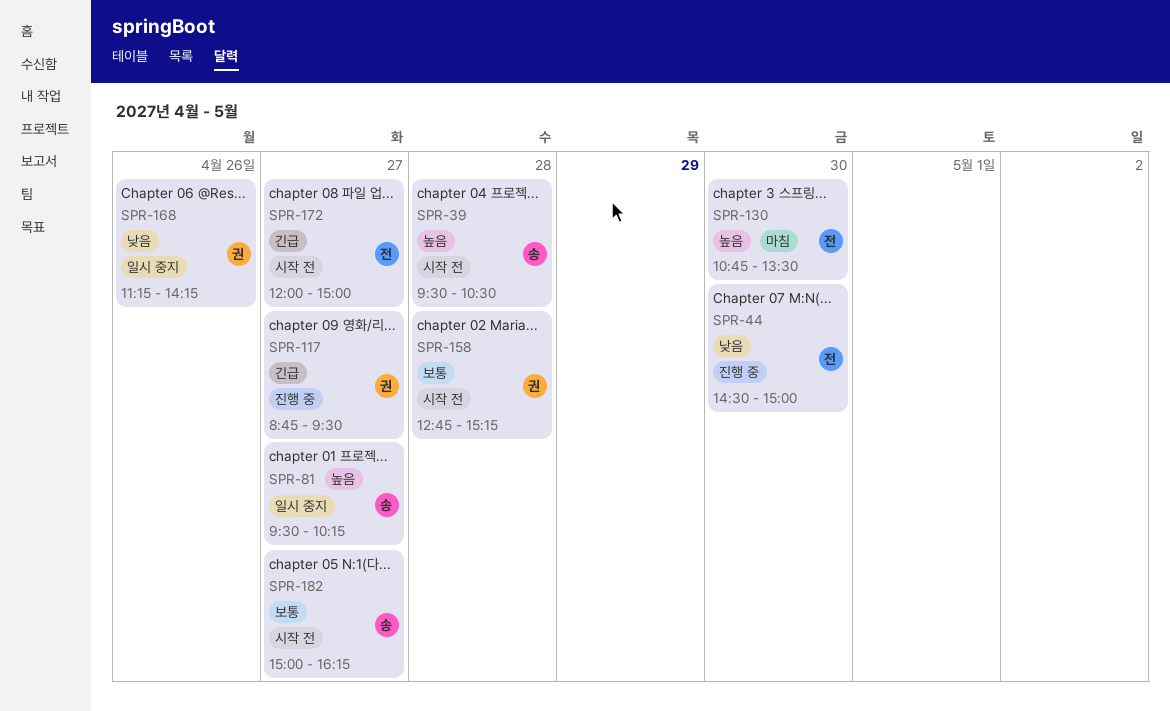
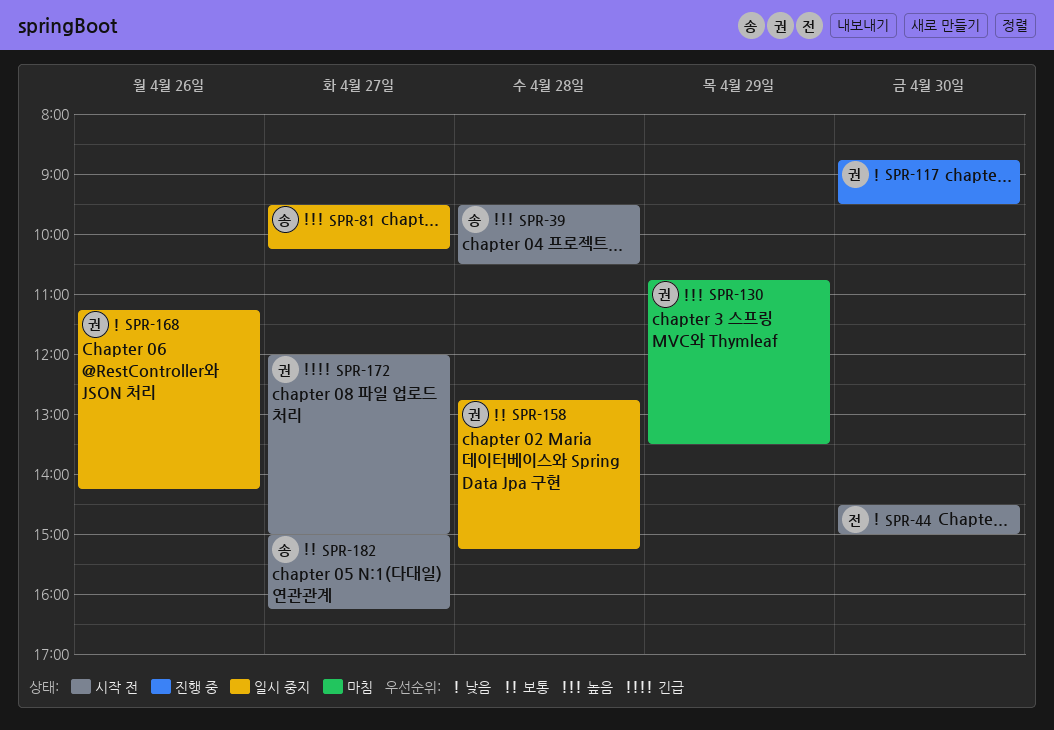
SPR-44, status: 진행 중 -> 시작 전
SPR-117, priority: 긴급 -> 낮음
SPR-117, day: Apr 27 -> Apr 30
SPR-130, owner: 전 -> 권
SPR-130, day: Apr 30 -> Apr 29
SPR-158, status: 시작 전 -> 일시 중지
SPR-172, owner: 전 -> 권

